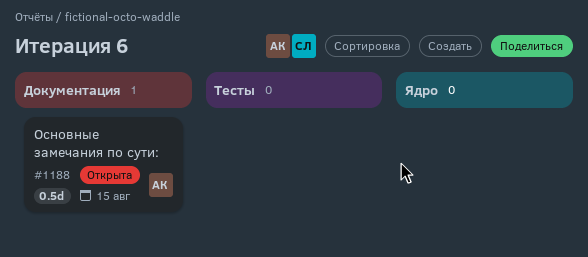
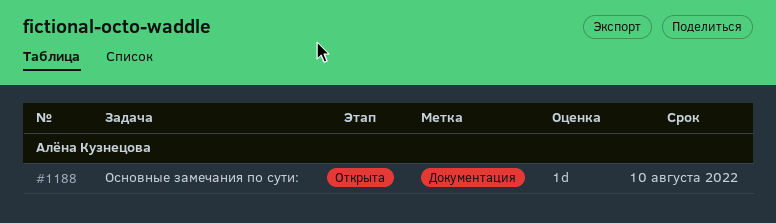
#1188, estimate: 0.5d -> 1d
#1188, due: Aug 15 -> Aug 10

